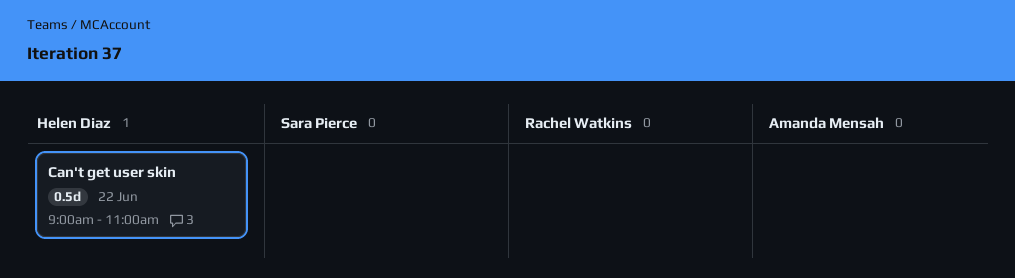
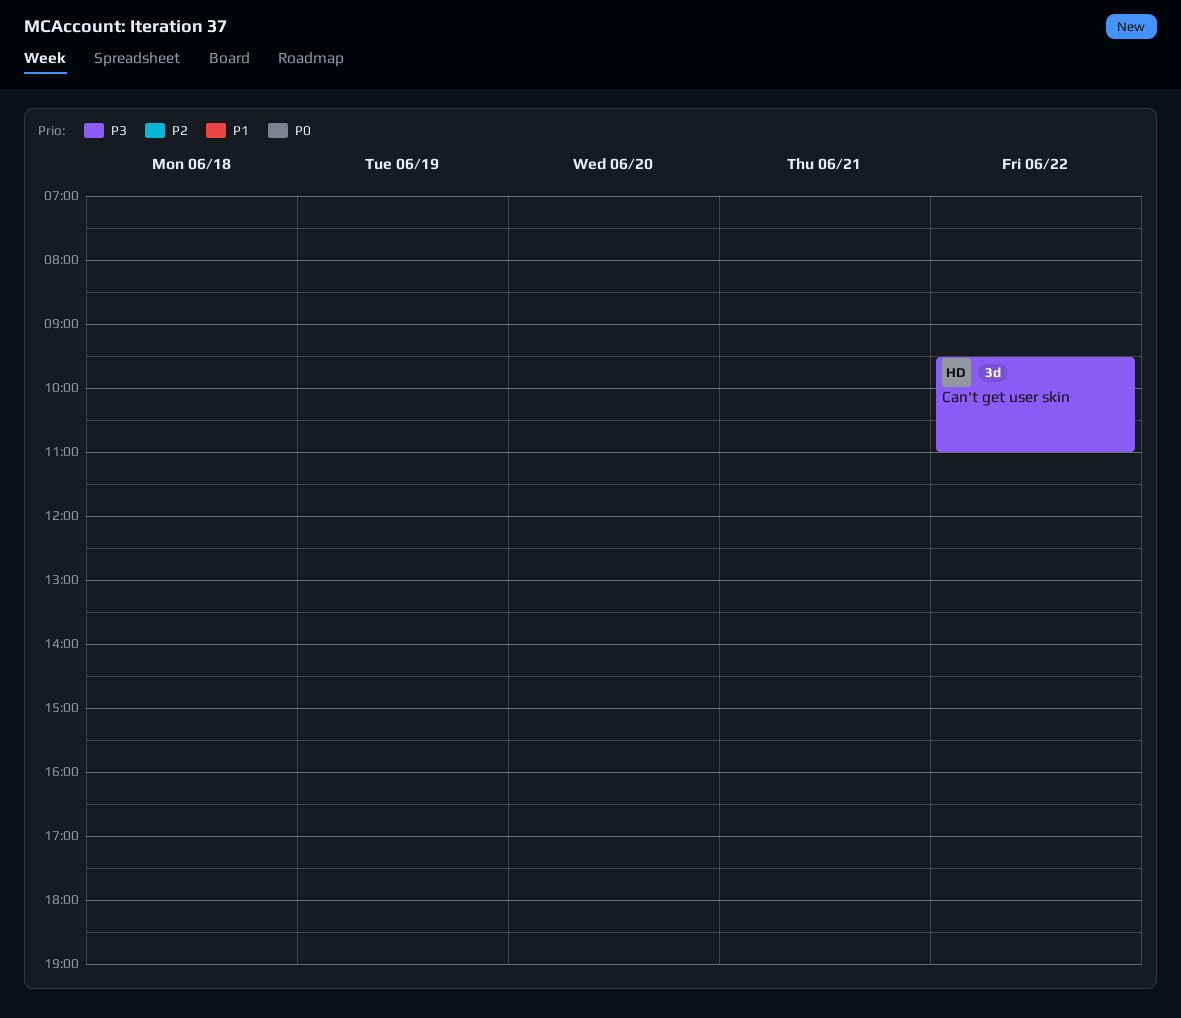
Can't get user skin, estimate: 0.5d -> 3d
Can't get user skin, begins: 09:00 -> 09:30

